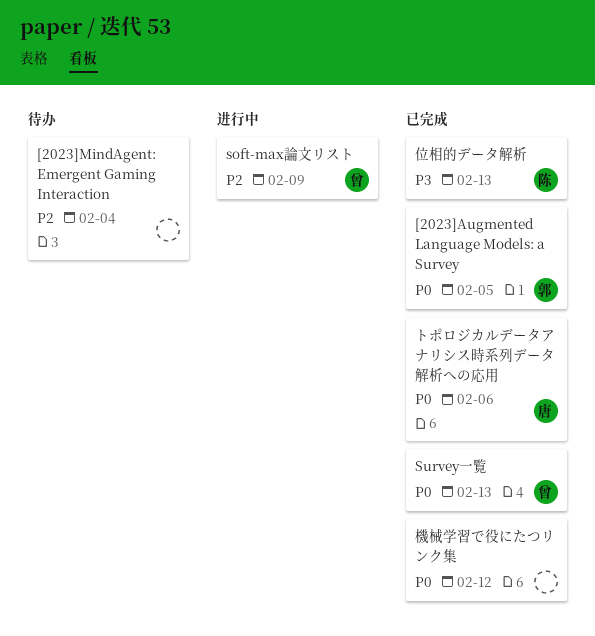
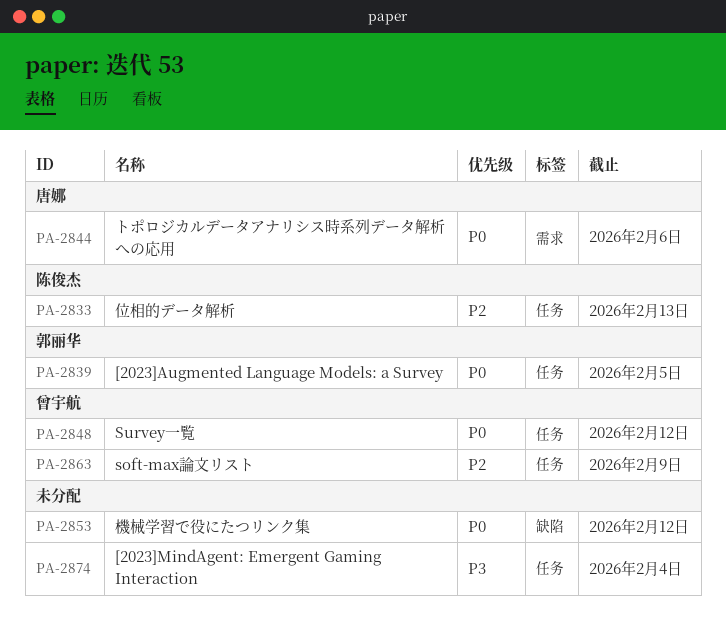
[2023]MindAgent: Emergent Gaming Interaction, priority: P2 -> P3
Survey一覧, due: Feb 13 -> Feb 12
位相的データ解析, priority: P3 -> P2

